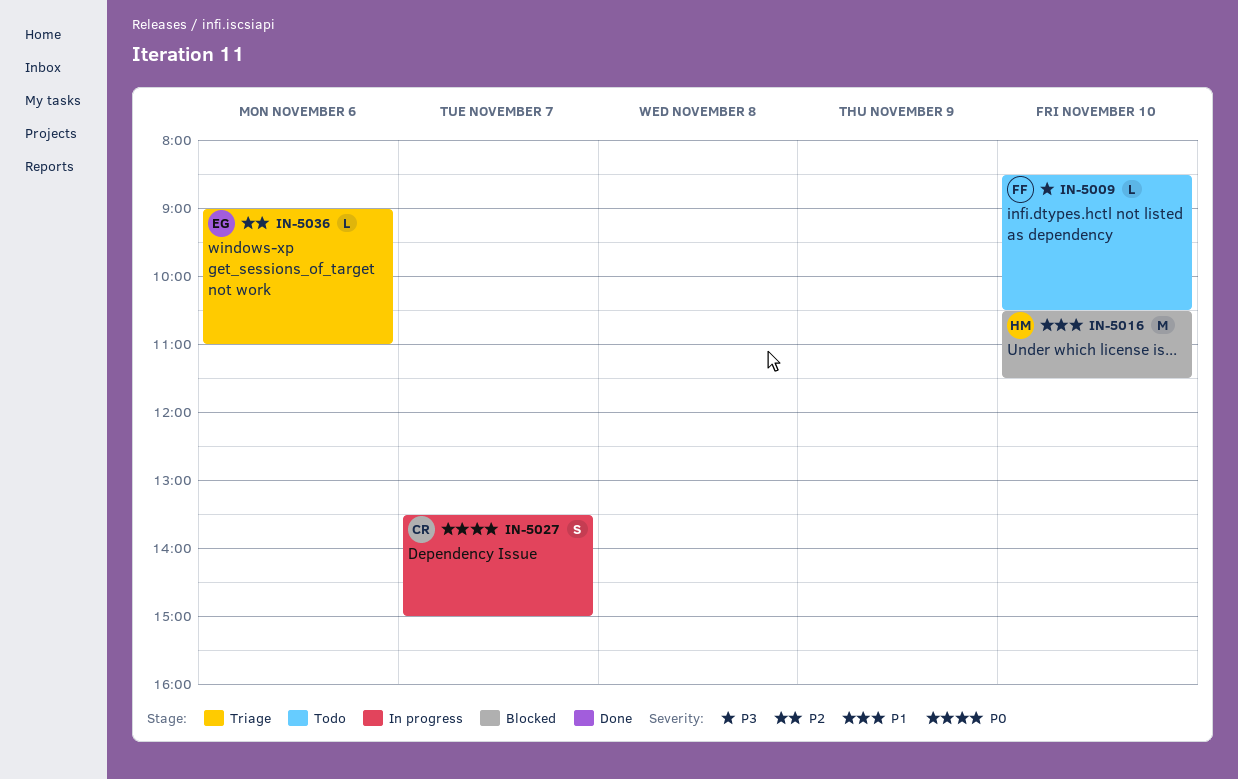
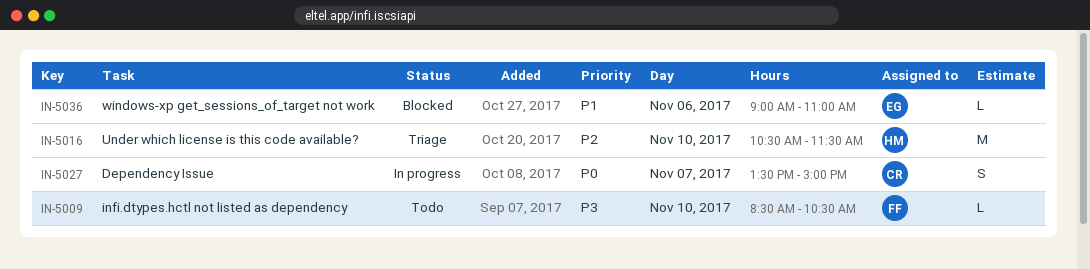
IN-5016, status: Blocked -> Triage
IN-5016, priority: P1 -> P2
IN-5036, status: Triage -> Blocked
IN-5036, priority: P2 -> P1

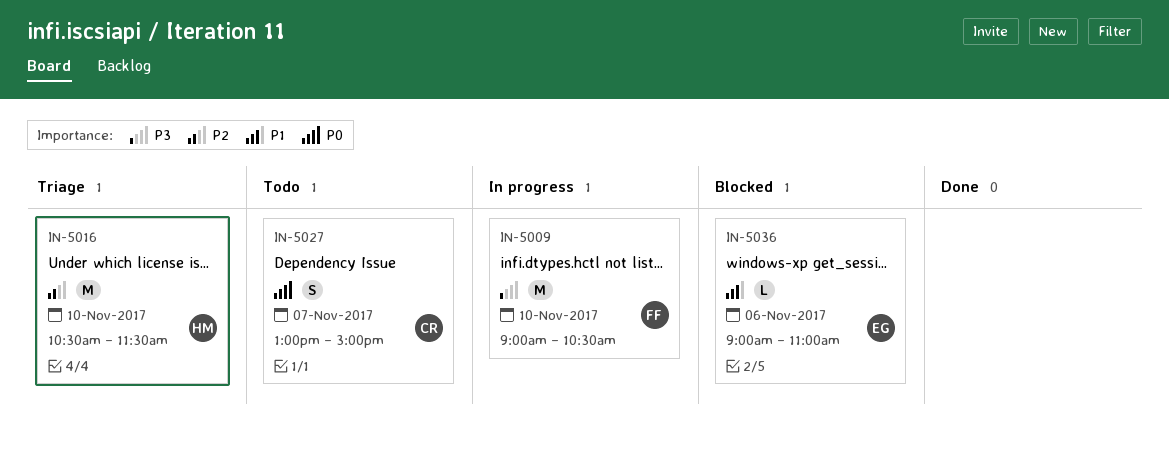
IN-5009, status: Todo -> In progress
IN-5009, estimate: L -> M
IN-5009, begins: 08:30 -> 09:00
IN-5027, status: In progress -> Todo
IN-5027, begins: 13:30 -> 13:00

